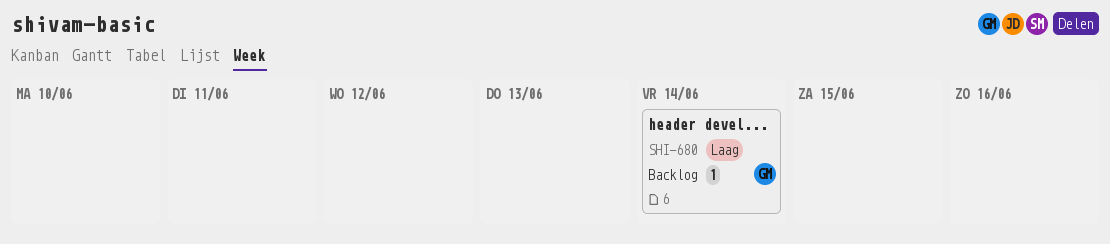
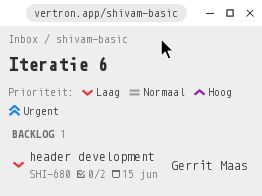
SHI-680, due: Jun 14 -> Jun 15

